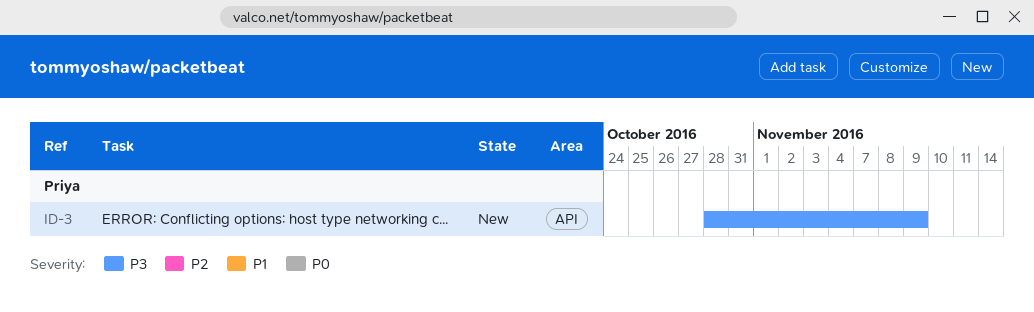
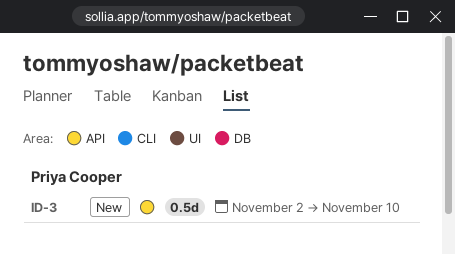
ID-3, start: Oct 28 -> Nov 2
ID-3, due: Nov 9 -> Nov 10

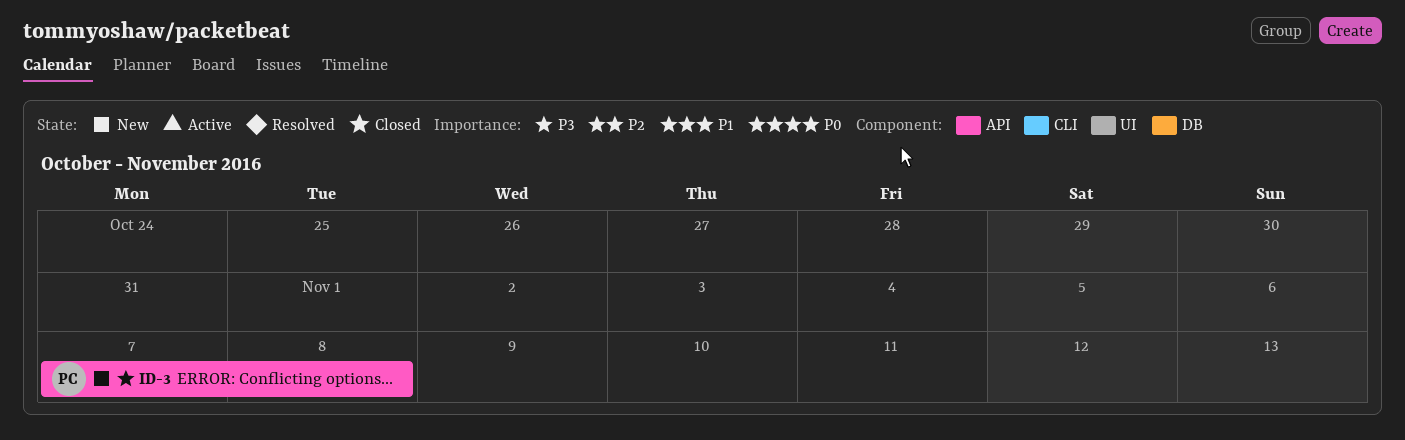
ID-3, start: Nov 2 -> Nov 7
ID-3, due: Nov 10 -> Nov 8

